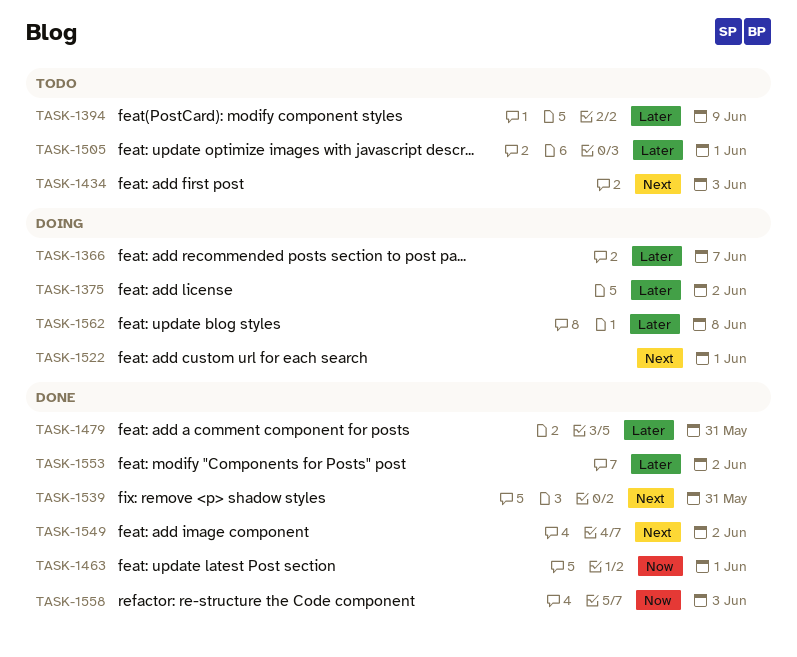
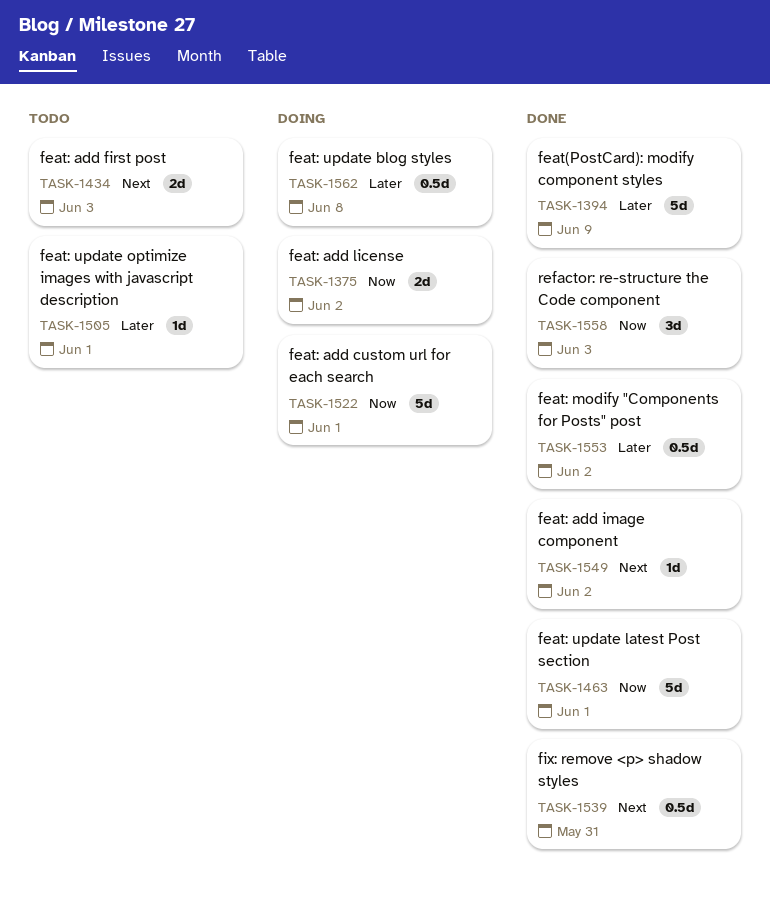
TASK-1366: present -> none
TASK-1375, priority: Later -> Now
TASK-1394, status: Todo -> Done
TASK-1479: present -> none
TASK-1522, priority: Next -> Now

